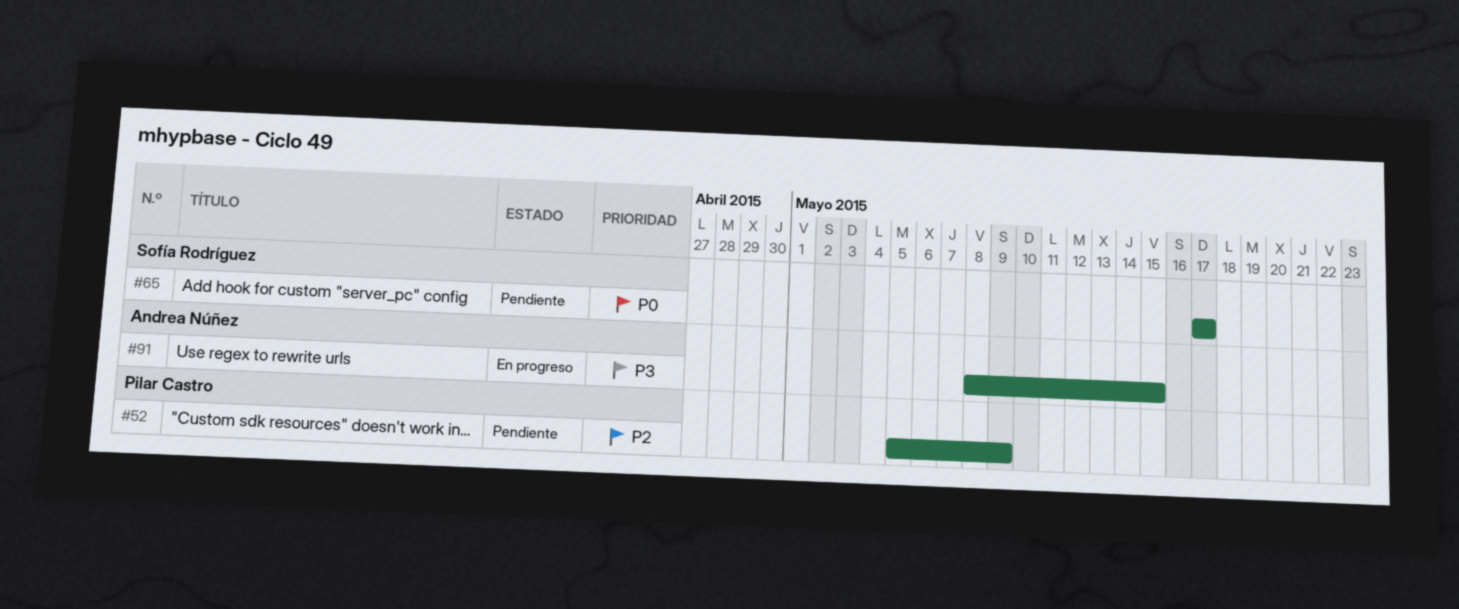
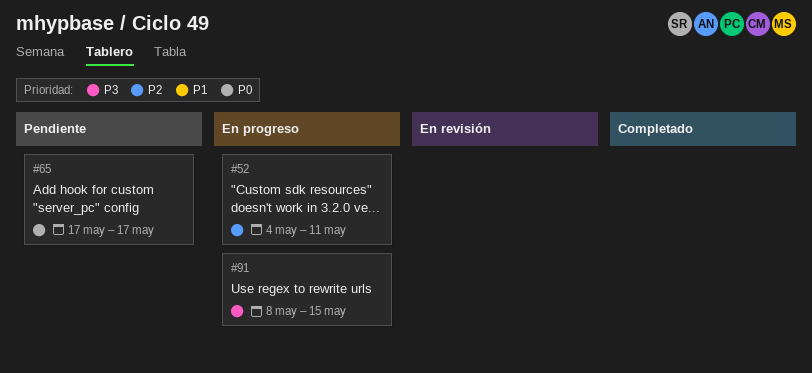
#52, status: Pendiente -> En progreso
#52, start: May 5 -> May 4
#52, due: May 9 -> May 11

